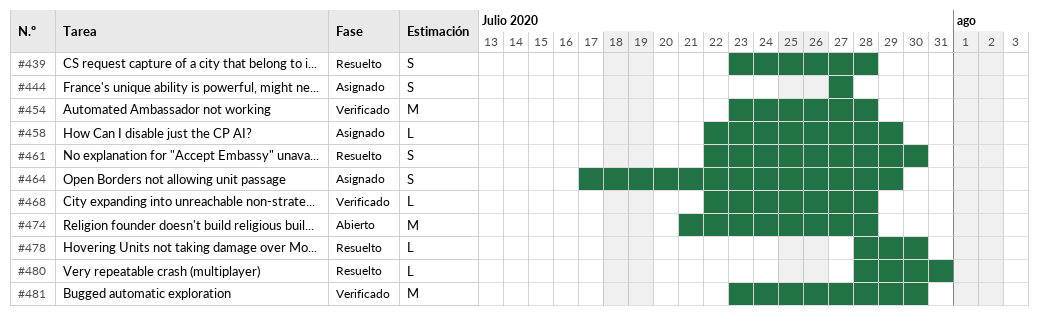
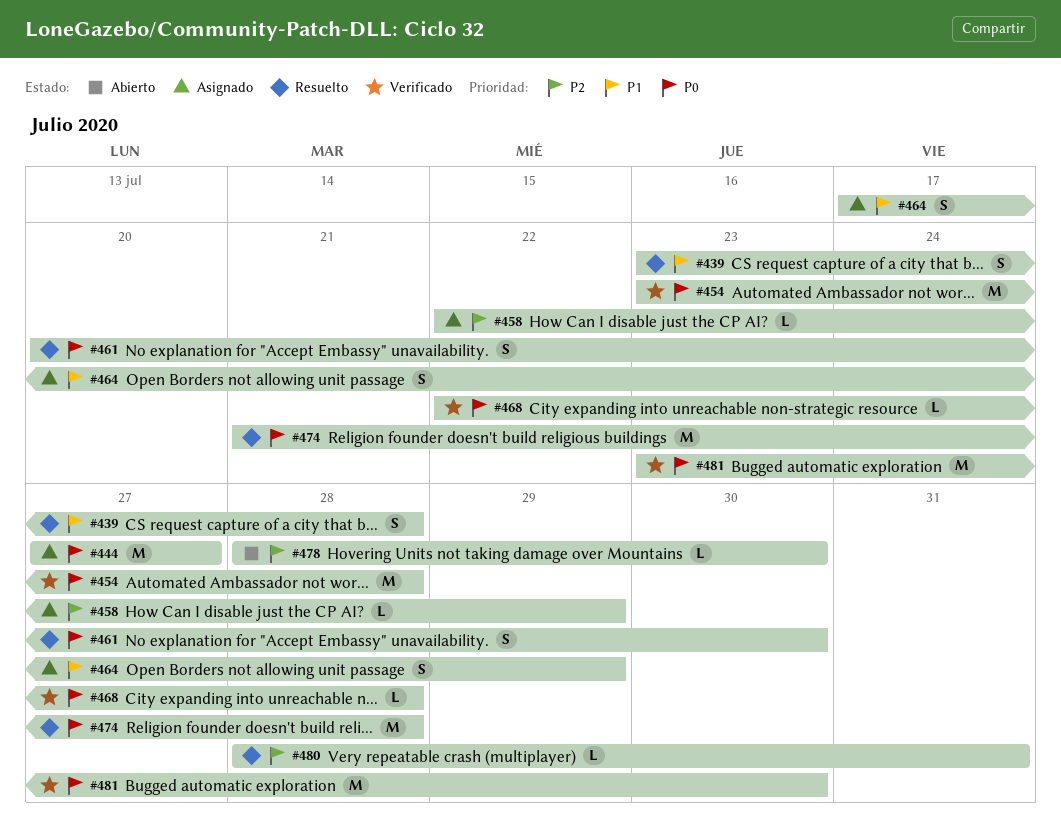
#444, estimate: S -> M
#461, start: Jul 22 -> Jul 20
#474, status: Abierto -> Resuelto
#478, status: Resuelto -> Abierto

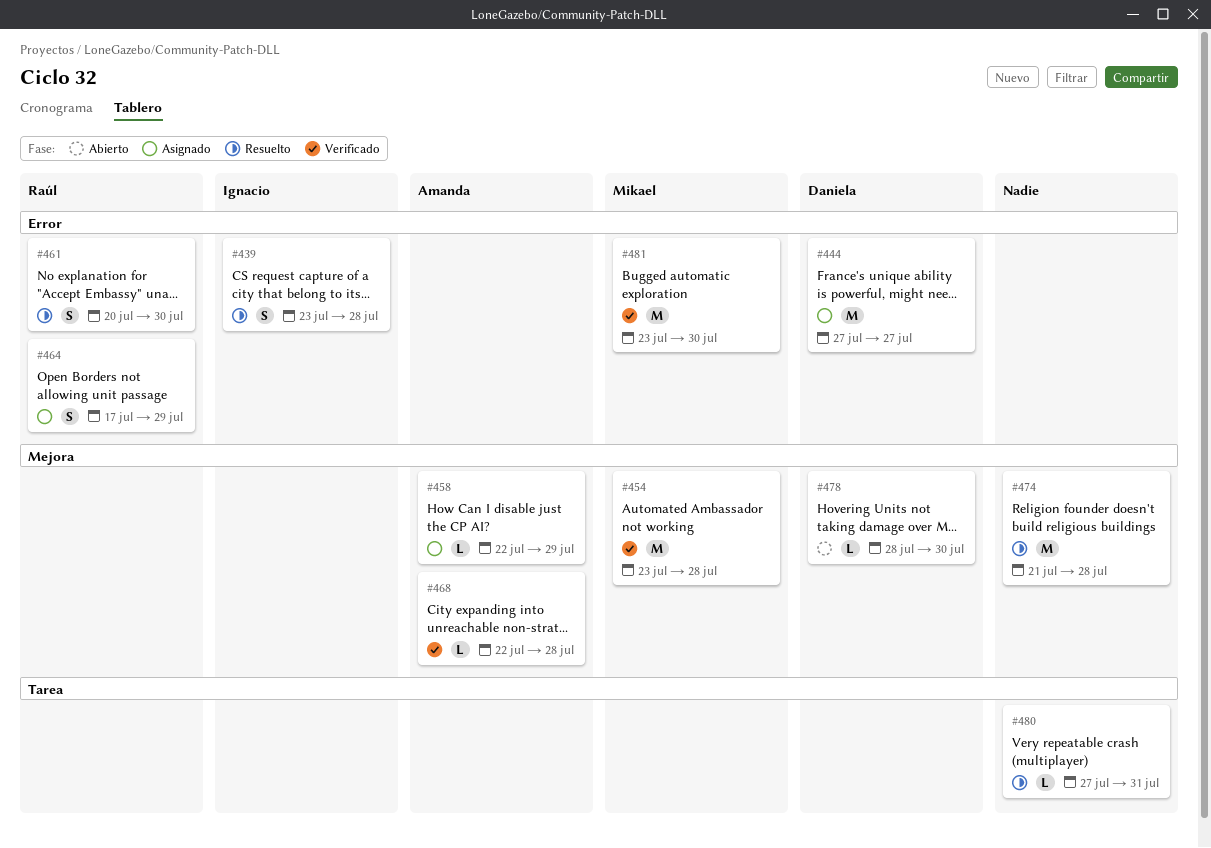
#480, start: Jul 28 -> Jul 27

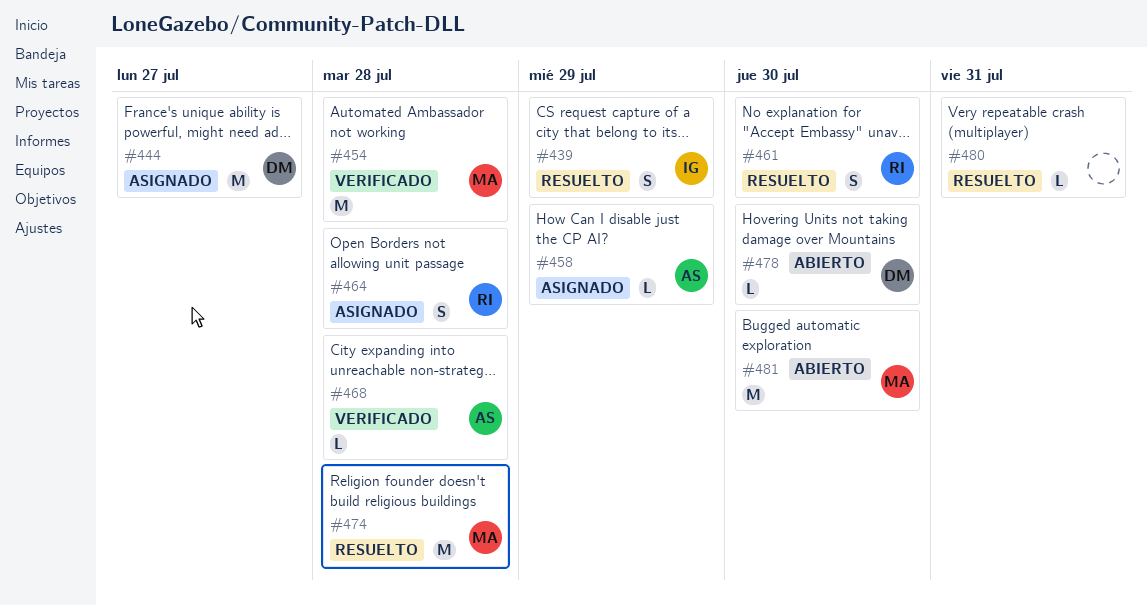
#439, due: Jul 28 -> Jul 29
#464, due: Jul 29 -> Jul 28
#474, owner: none -> Mikael
#481, status: Verificado -> Abierto

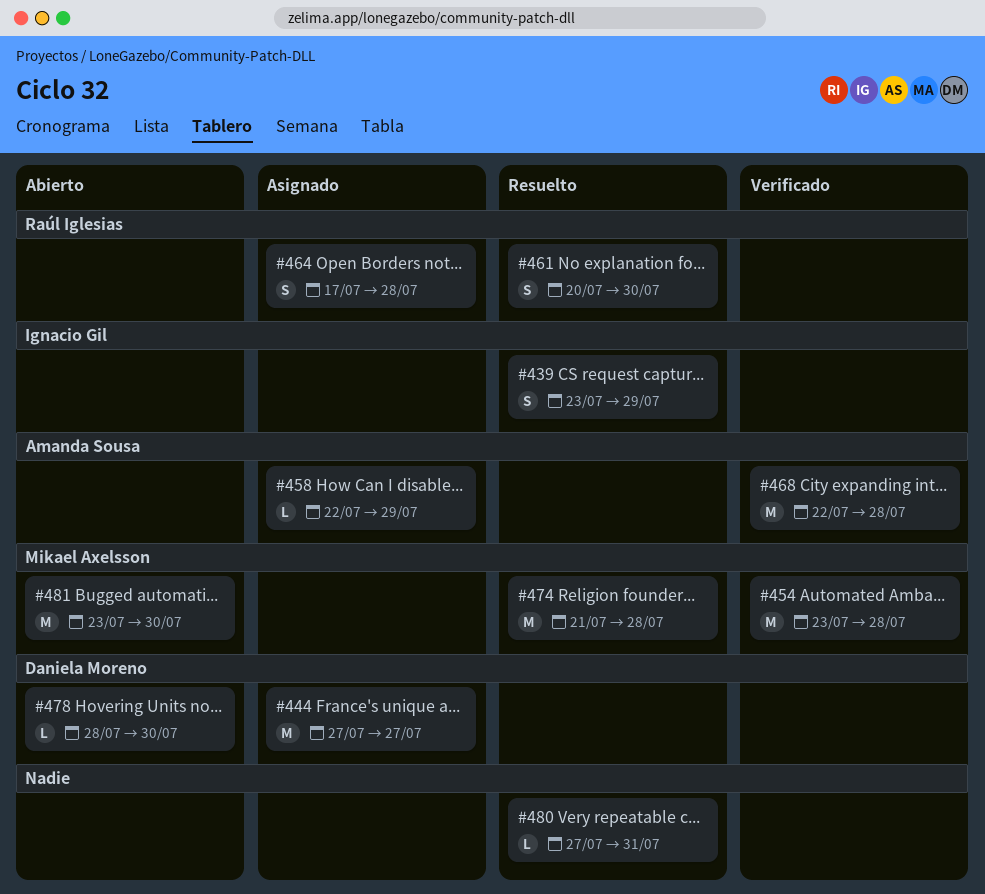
#468, estimate: L -> M

